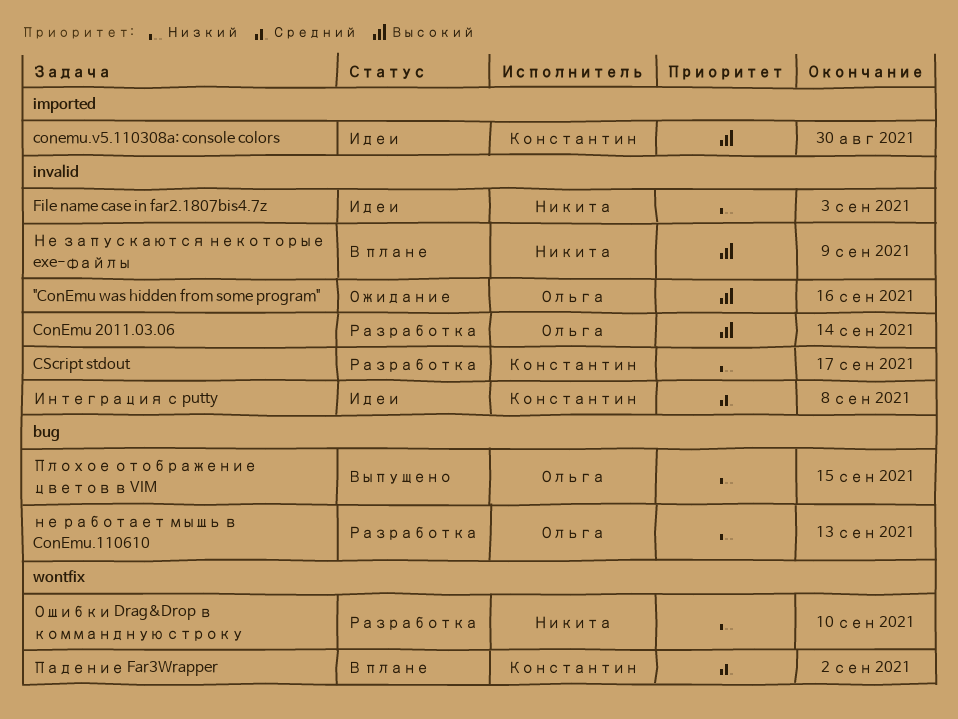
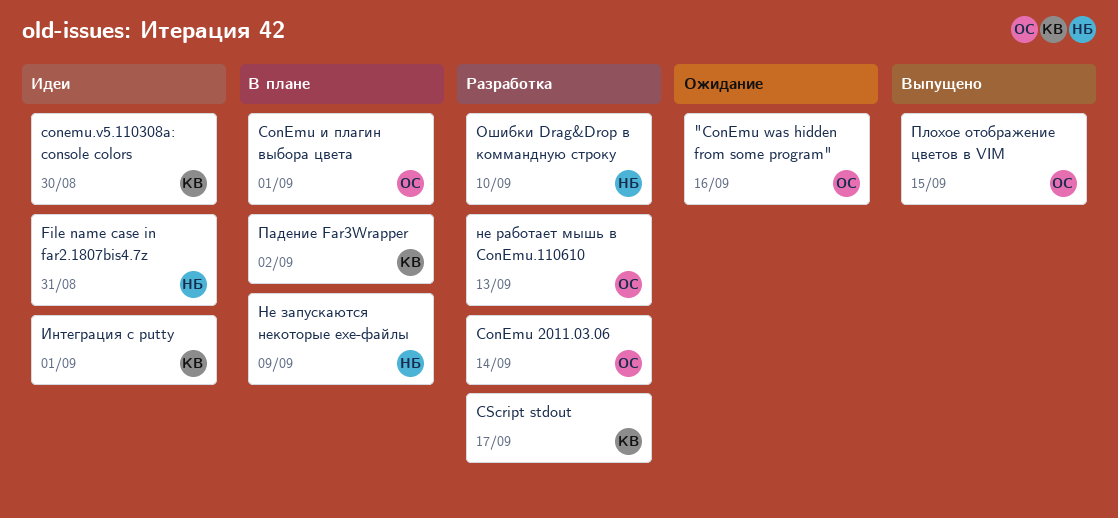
ConEmu и плагин выбора цвета: none -> present
File name case in far2.1807bis4.7z, due: Sep 3 -> Aug 31
Интеграция с putty, due: Sep 8 -> Sep 1

